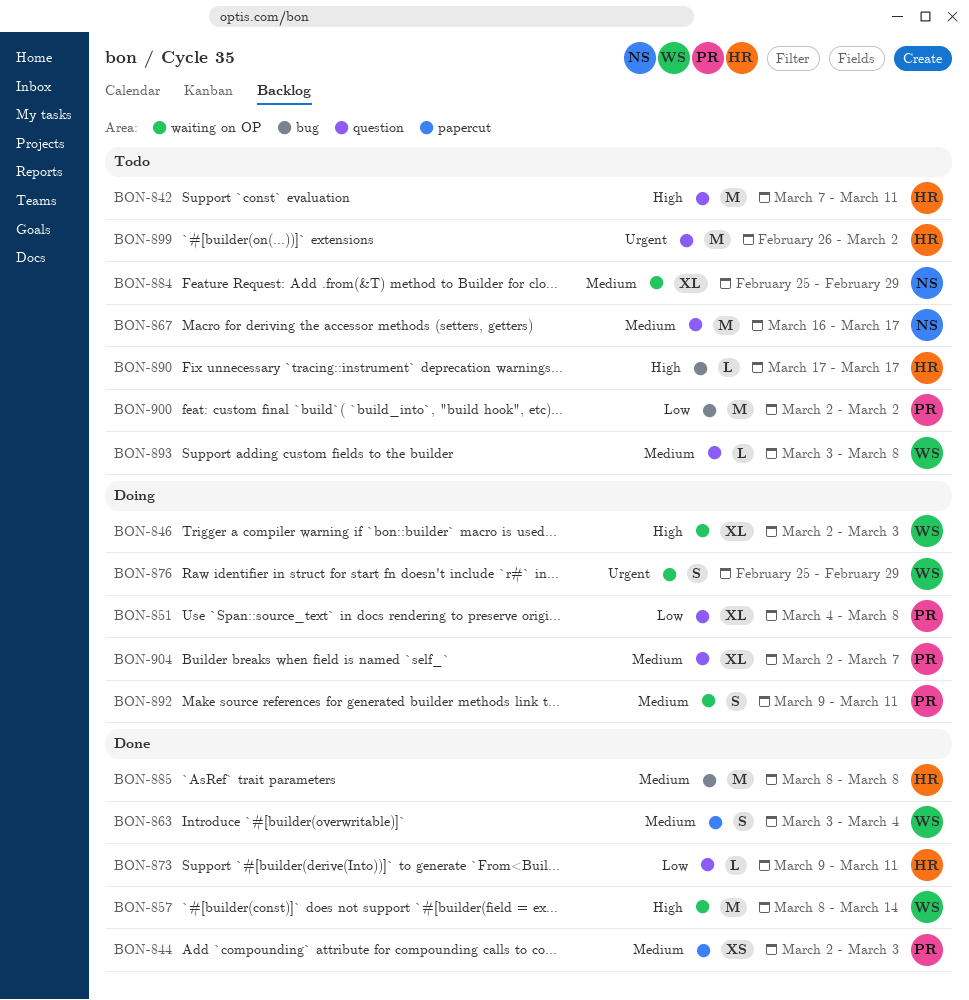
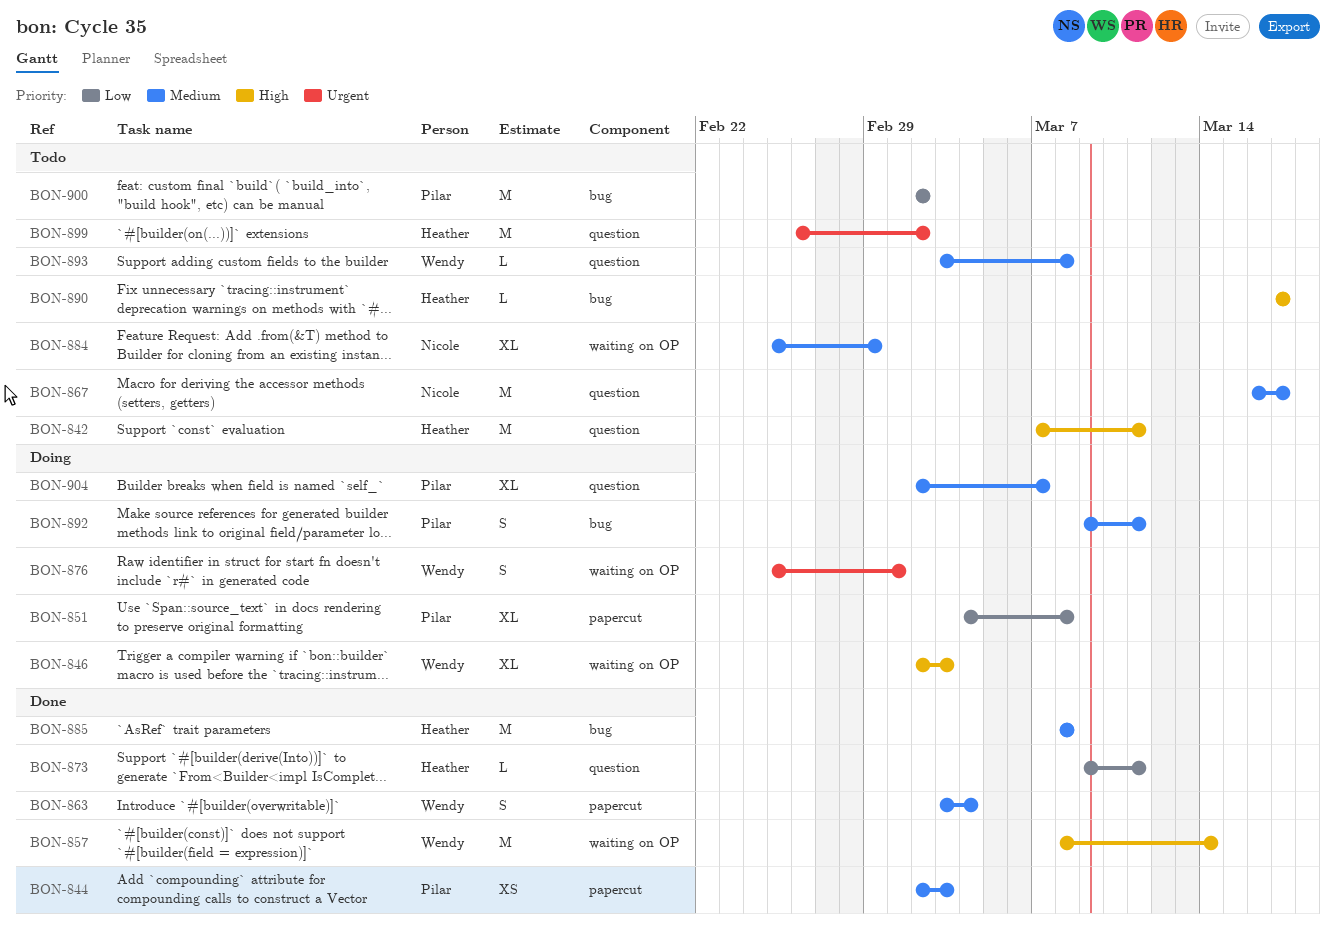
BON-851, label: question -> papercut
BON-876, due: Feb 29 -> Mar 1
BON-892, label: waiting on OP -> bug

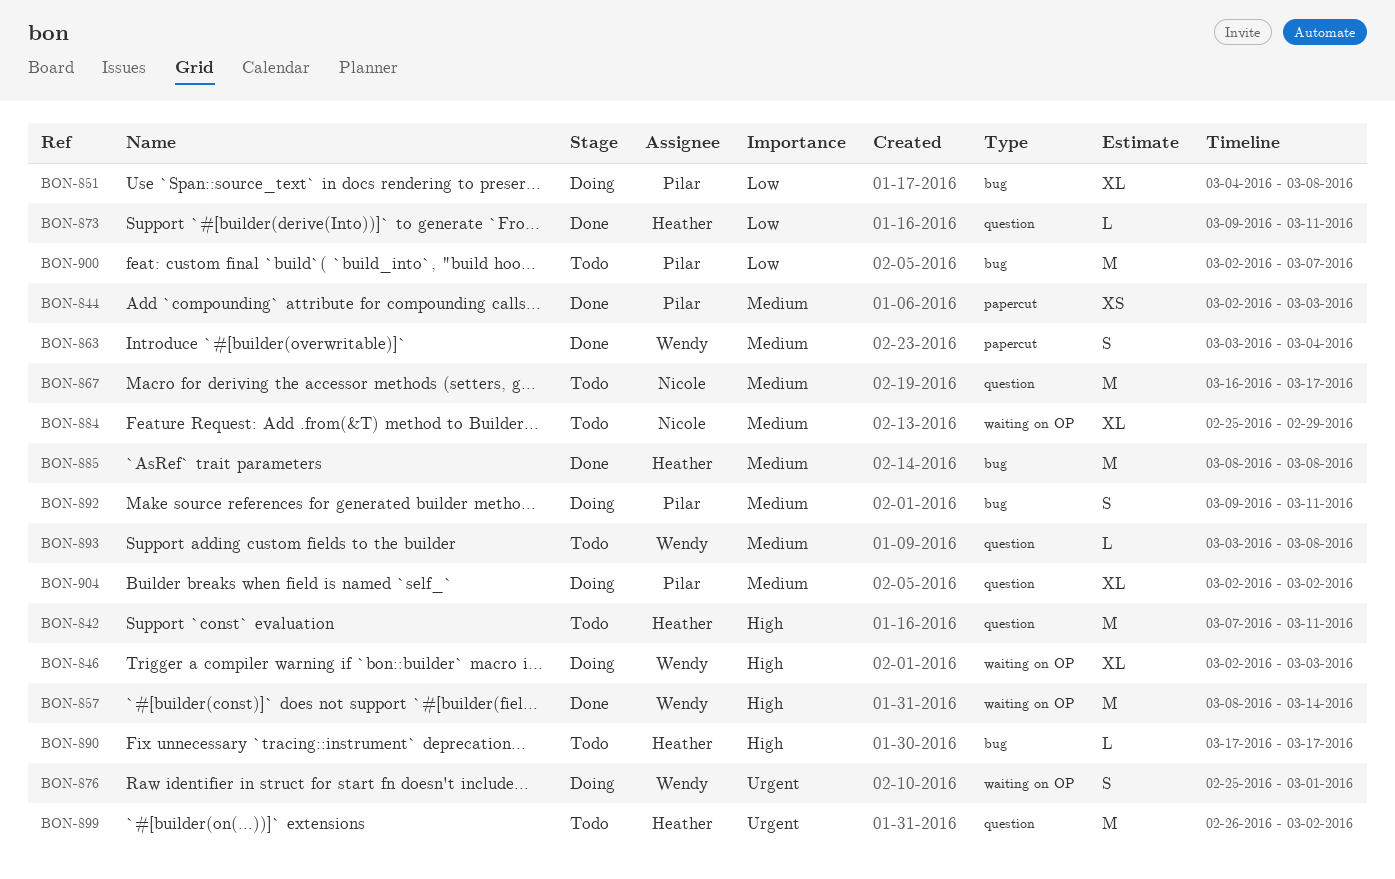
BON-851, label: papercut -> bug
BON-900, due: Mar 2 -> Mar 7
BON-904, due: Mar 7 -> Mar 2

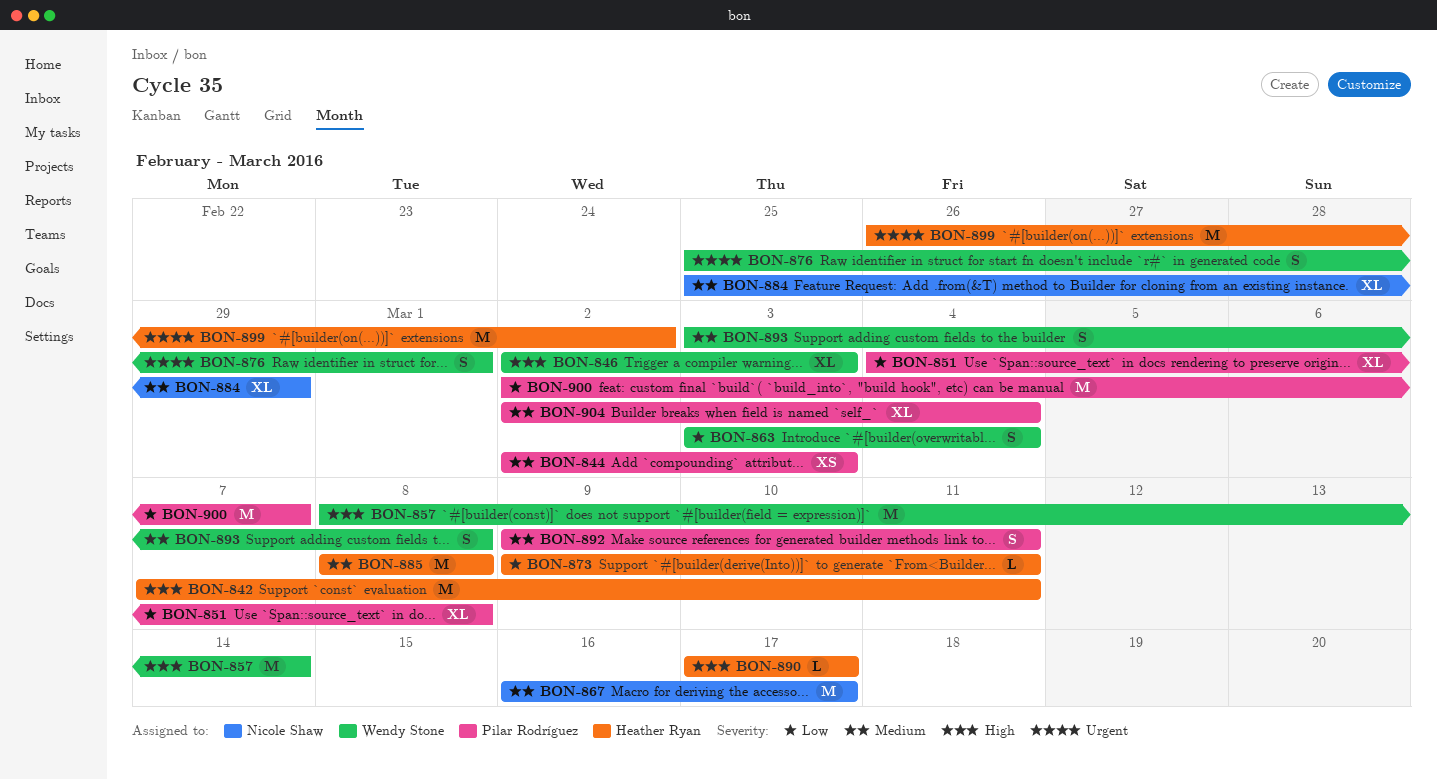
BON-863, priority: Medium -> Low
BON-893, estimate: L -> S
BON-904, due: Mar 2 -> Mar 4

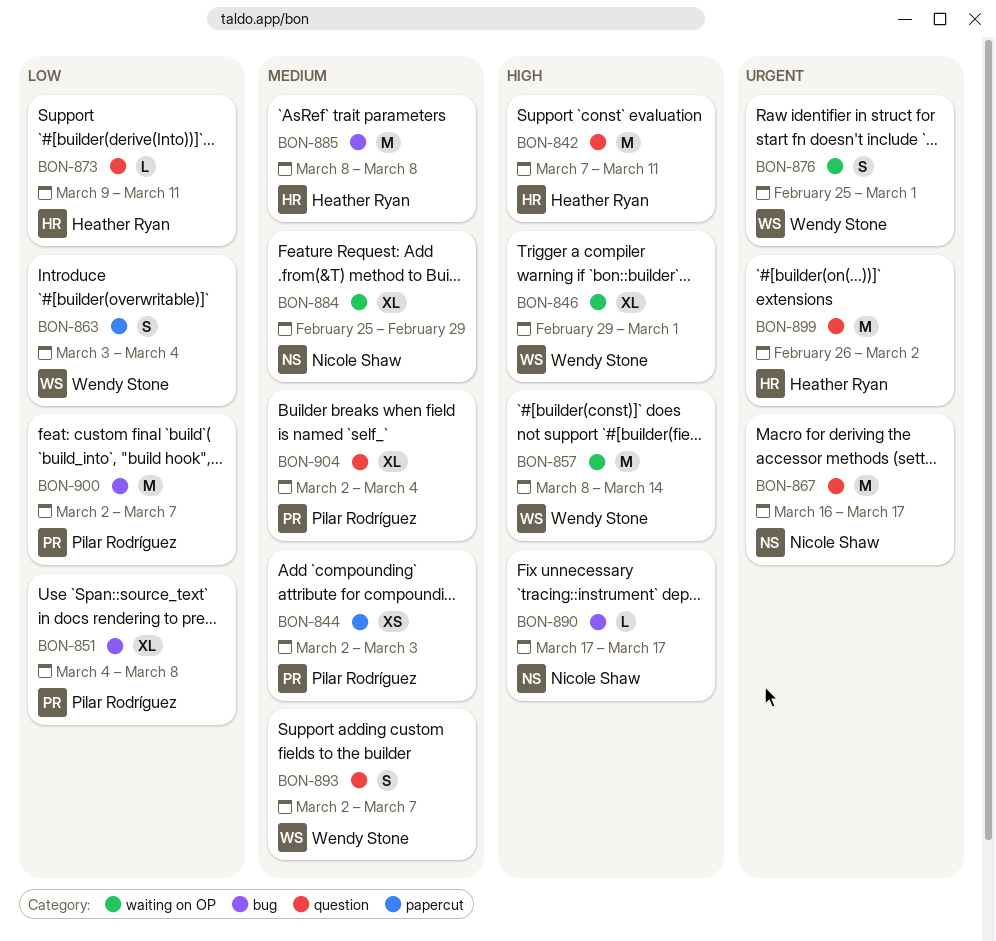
BON-846, start: Mar 2 -> Feb 29
BON-846, due: Mar 3 -> Mar 1
BON-867, priority: Medium -> Urgent
BON-890, owner: Heather Ryan -> Nicole Shaw
BON-892: present -> none
BON-893, start: Mar 3 -> Mar 2
BON-893, due: Mar 8 -> Mar 7

